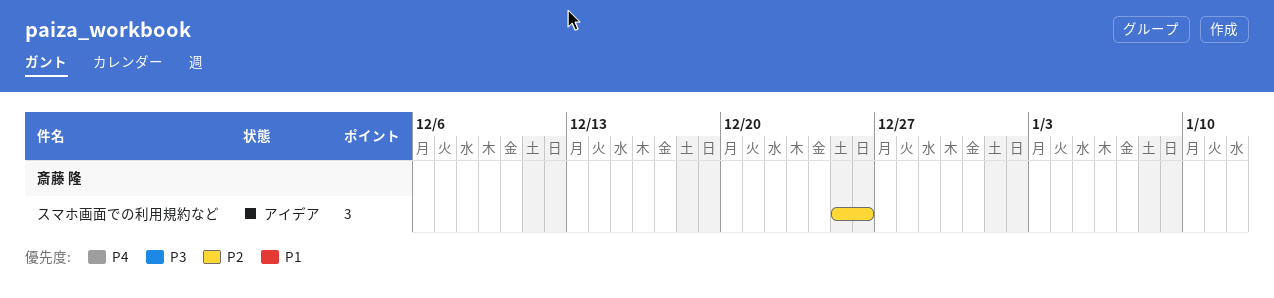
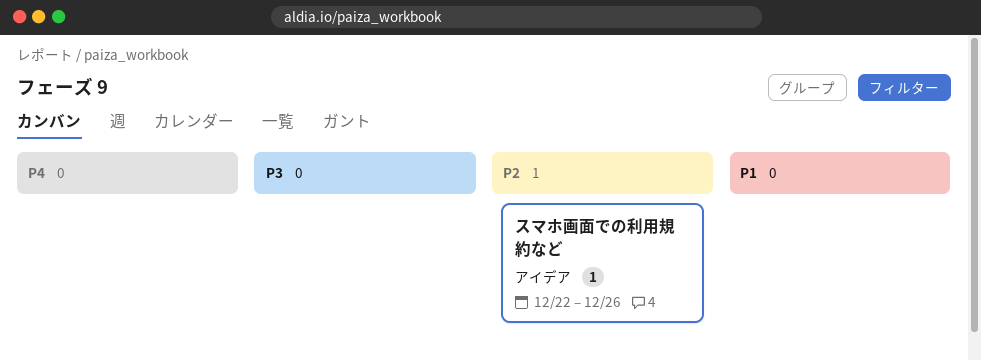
スマホ画面での利用規約など, estimate: 3 -> 1
スマホ画面での利用規約など, start: Dec 25 -> Dec 22

